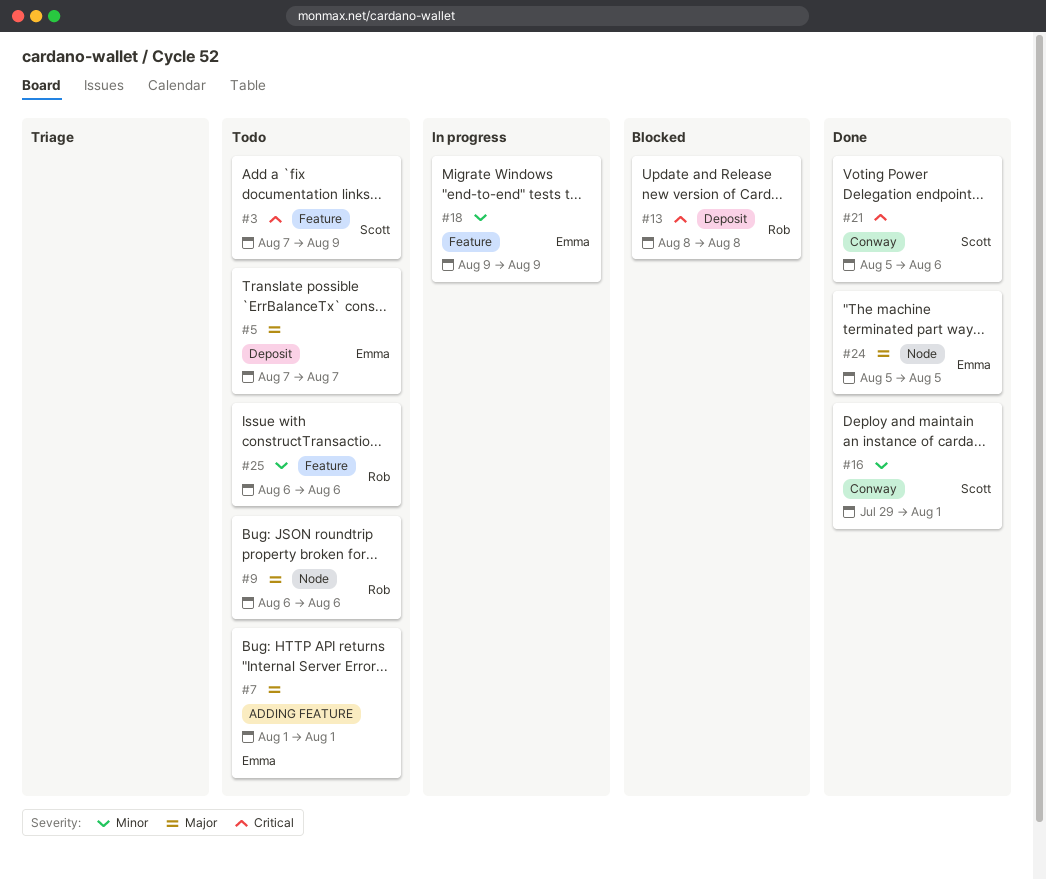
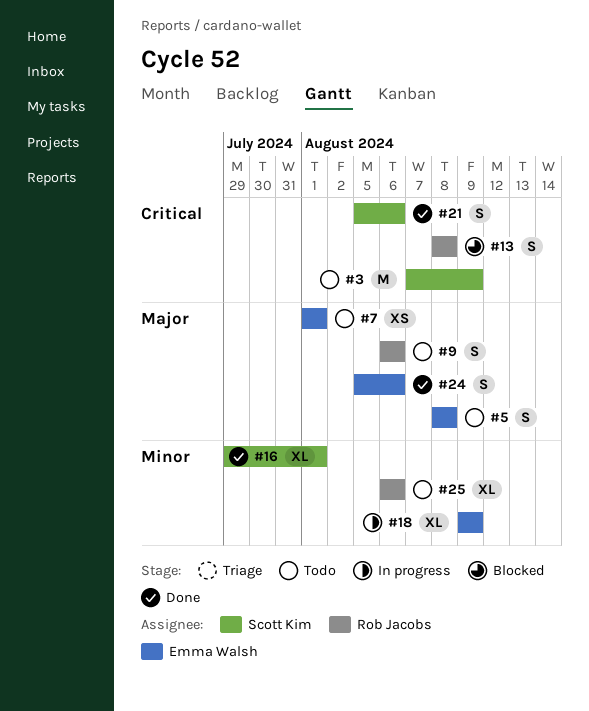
#5, start: Aug 7 -> Aug 8
#5, due: Aug 7 -> Aug 8
#24, due: Aug 5 -> Aug 6

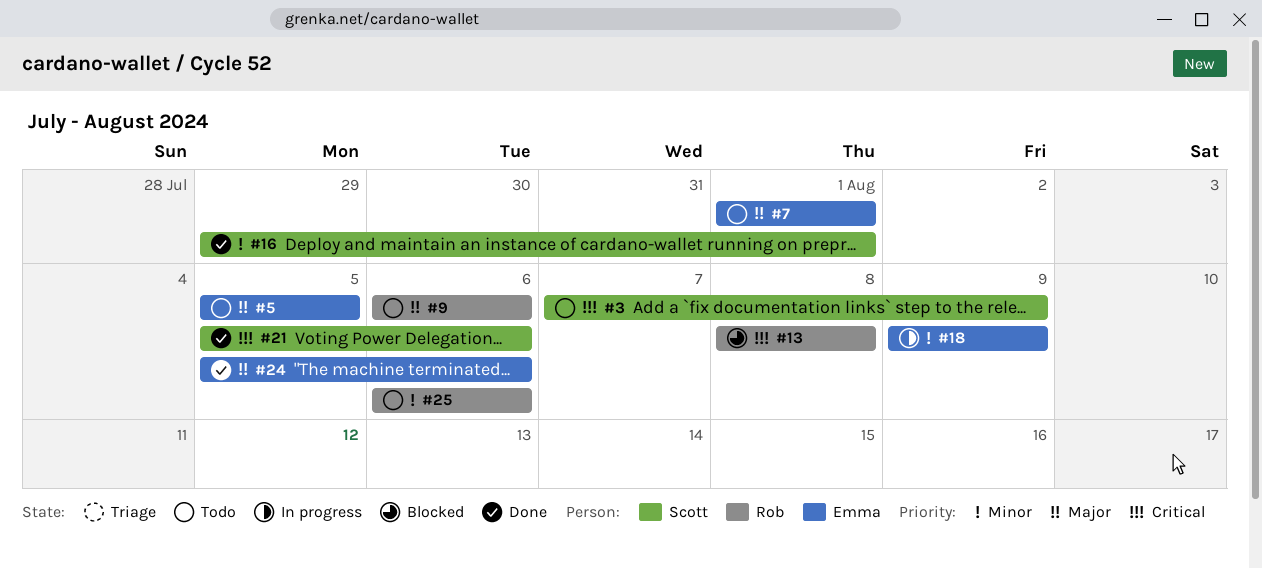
#5, start: Aug 8 -> Aug 5
#5, due: Aug 8 -> Aug 5

